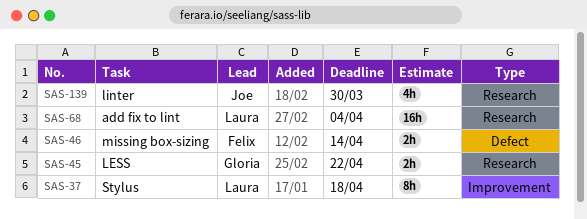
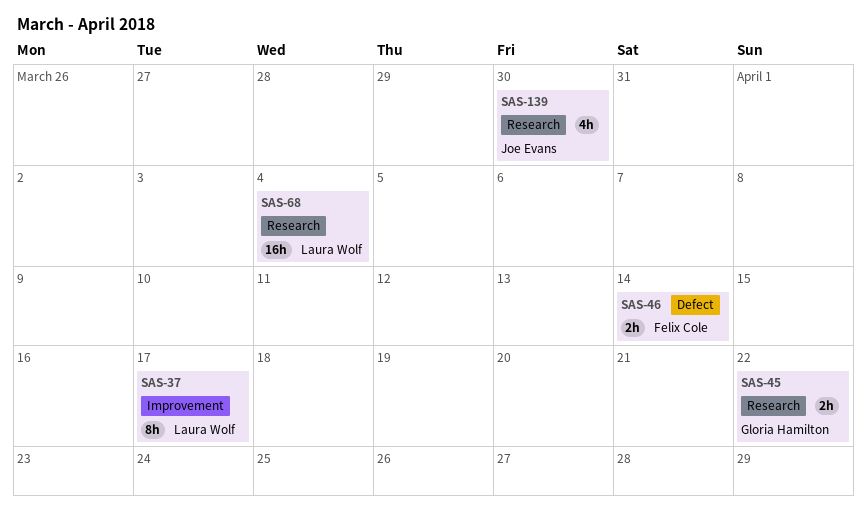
SAS-37, due: Apr 18 -> Apr 17

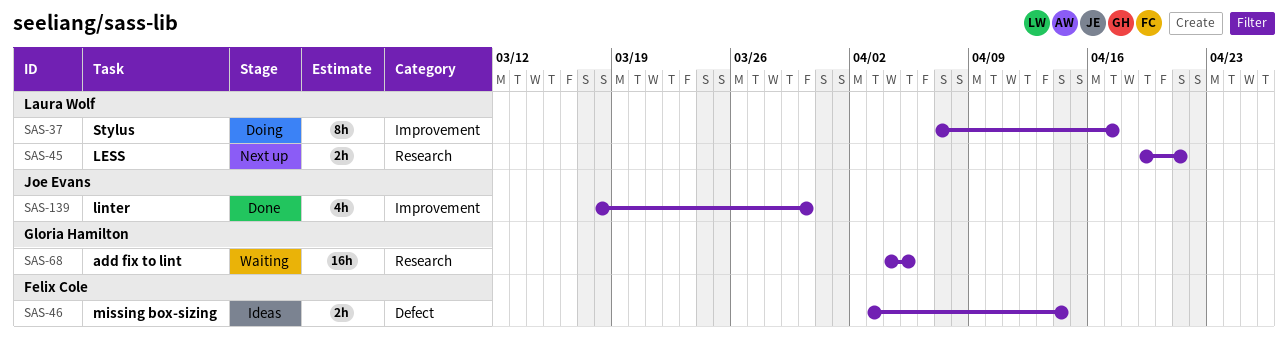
SAS-45, owner: Gloria Hamilton -> Laura Wolf
SAS-45, due: Apr 22 -> Apr 21
SAS-68, owner: Laura Wolf -> Gloria Hamilton
SAS-68, due: Apr 4 -> Apr 5
SAS-139, label: Research -> Improvement

